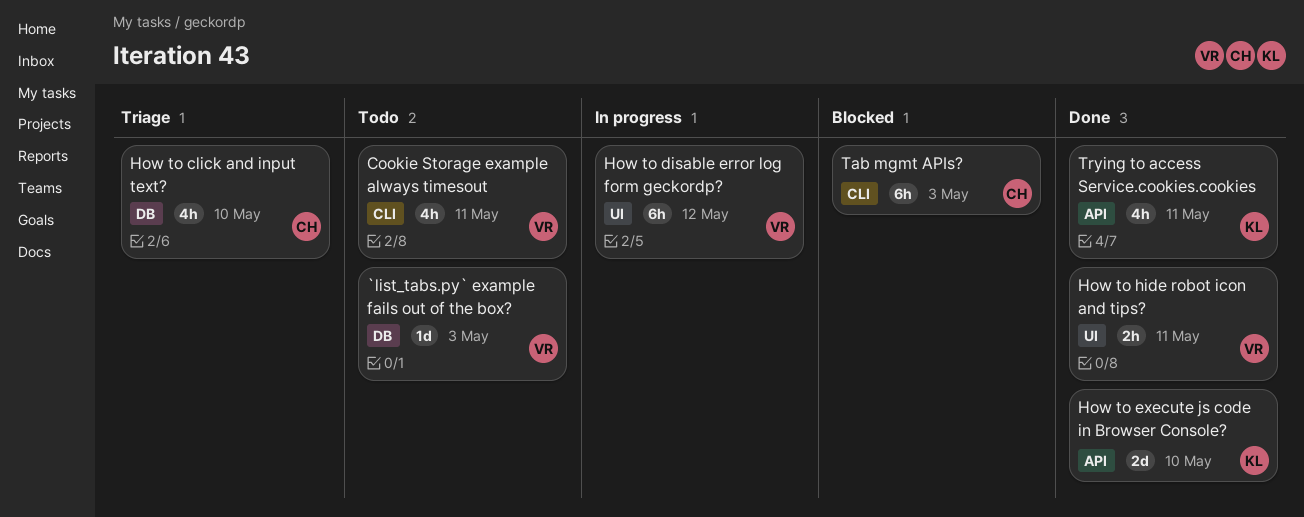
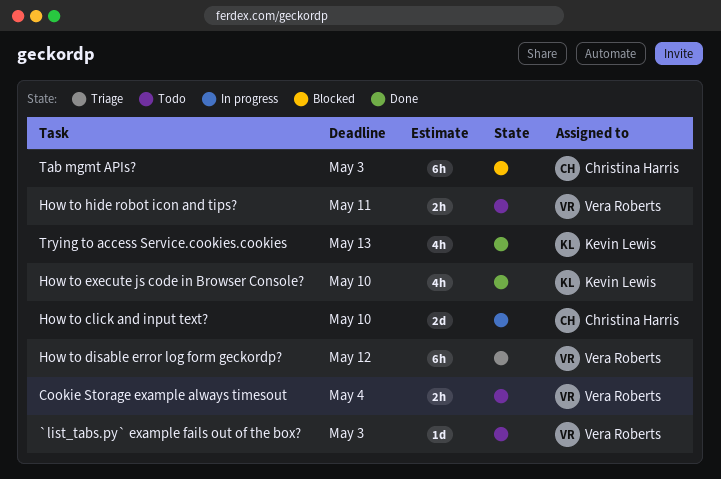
Cookie Storage example always timesout, estimate: 4h -> 2h
Cookie Storage example always timesout, due: May 11 -> May 4
How to click and input text?, status: Triage -> In progress
How to click and input text?, estimate: 4h -> 2d
How to disable error log form geckordp?, status: In progress -> Triage
How to execute js code in Browser Console?, estimate: 2d -> 4h
How to hide robot icon and tips?, status: Done -> Todo
Trying to access Service.cookies.cookies, due: May 11 -> May 13

